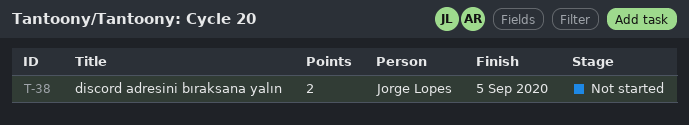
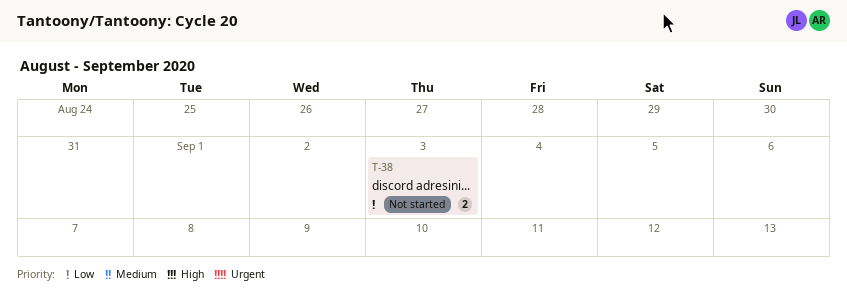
T-38, due: Sep 5 -> Sep 3

